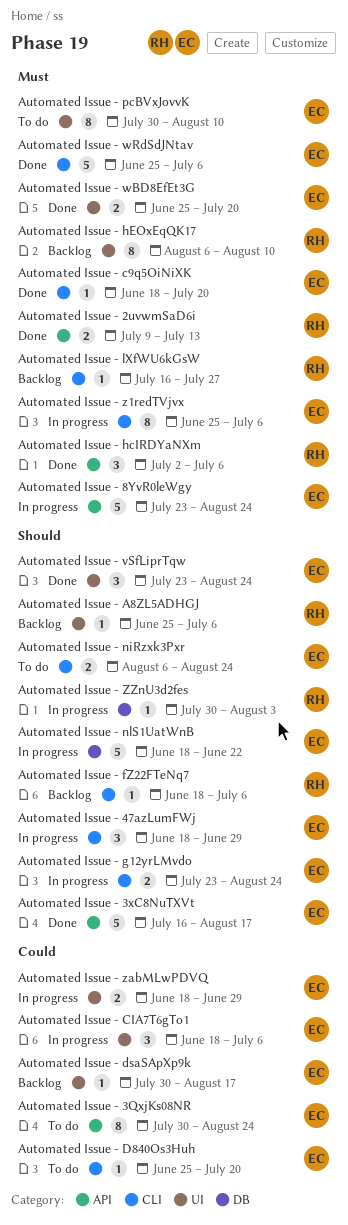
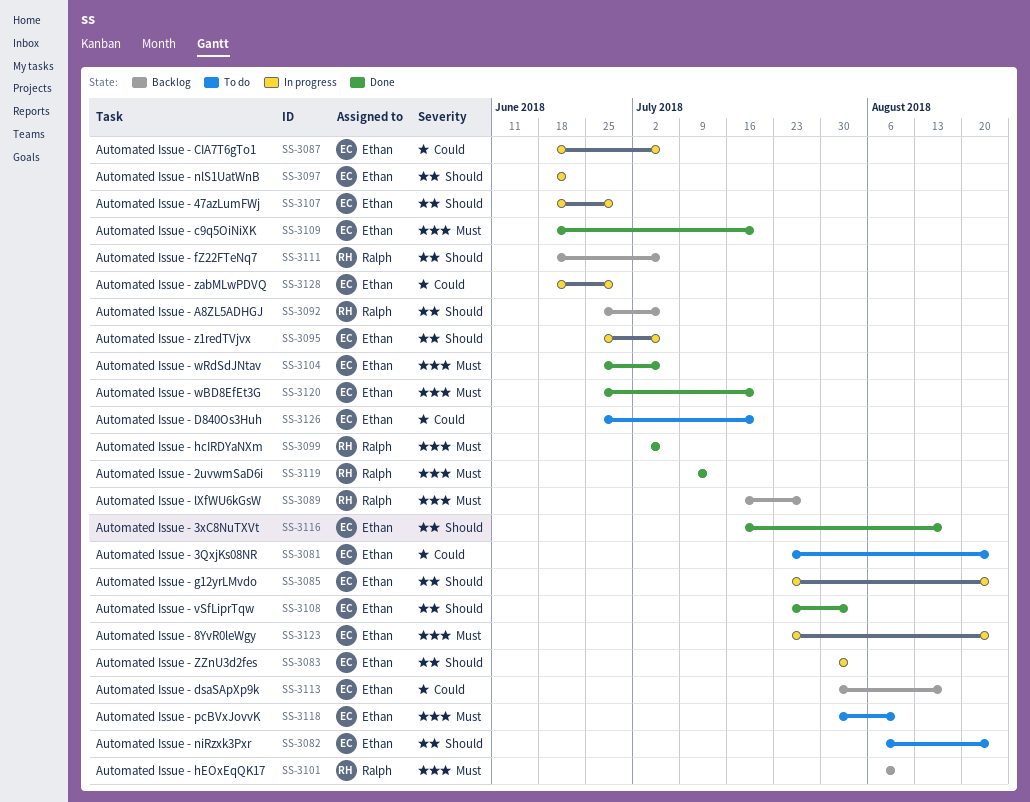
Automated Issue - 3QxjKs08NR, start: Jul 30 -> Jul 23
Automated Issue - vSfLiprTqw, due: Aug 24 -> Aug 3
Automated Issue - z1redTVjvx, priority: Must -> Should
Automated Issue - ZZnU3d2fes, owner: Ralph -> Ethan

